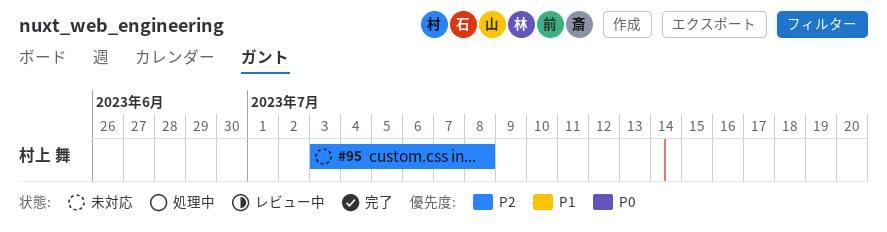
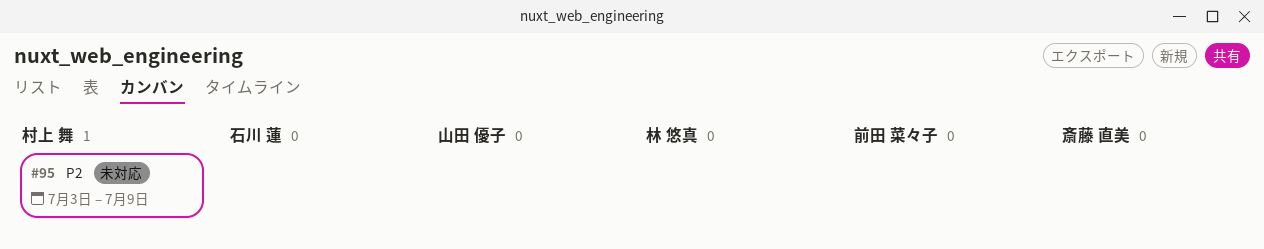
#95, due: Jul 8 -> Jul 9

